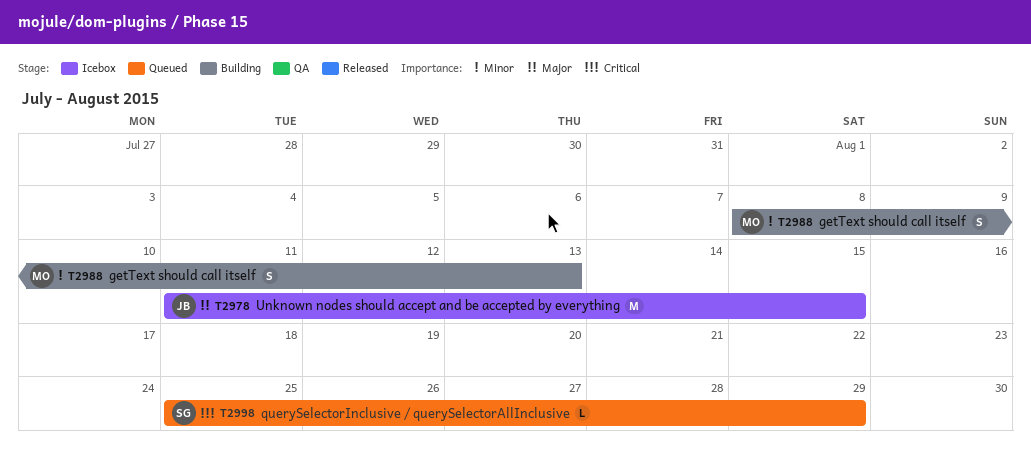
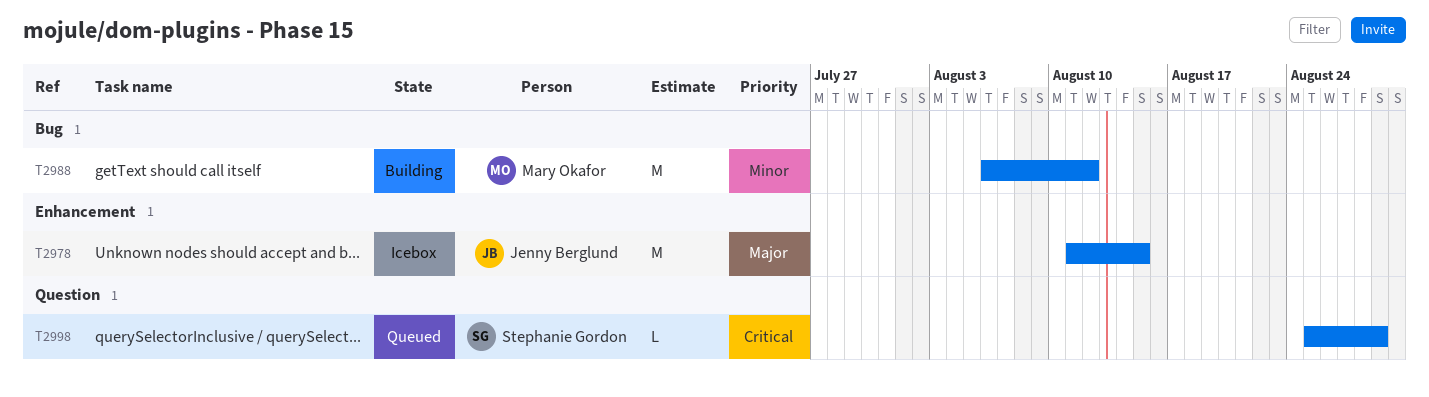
T2988, estimate: S -> M
T2988, start: Aug 8 -> Aug 6
T2988, due: Aug 13 -> Aug 12

